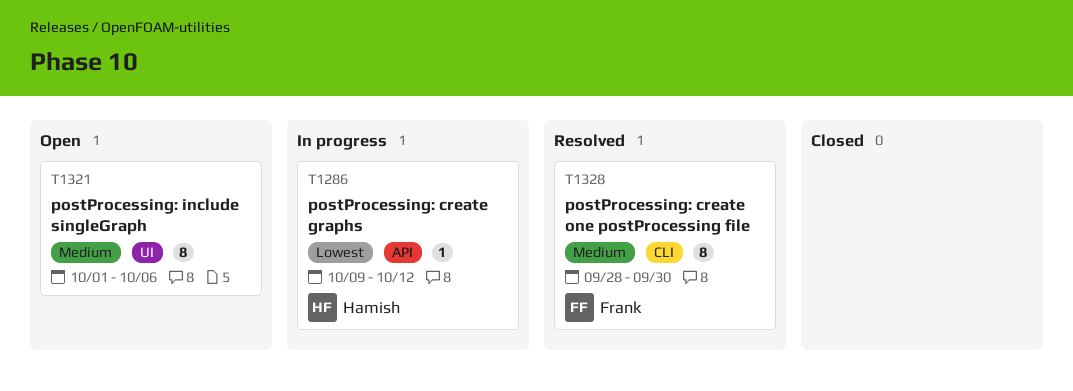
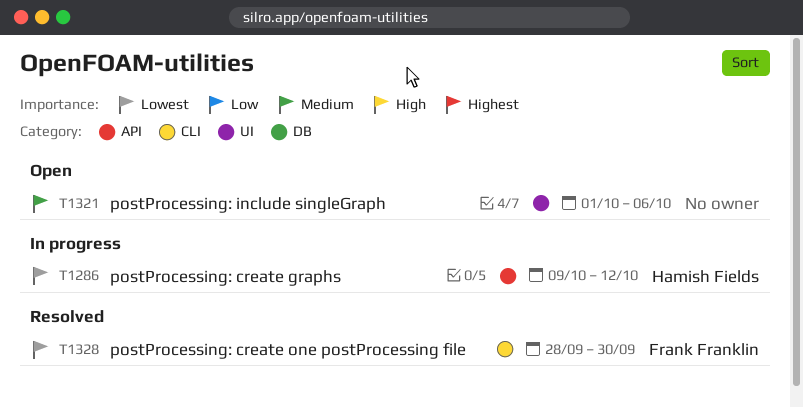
T1328, priority: Medium -> Lowest

